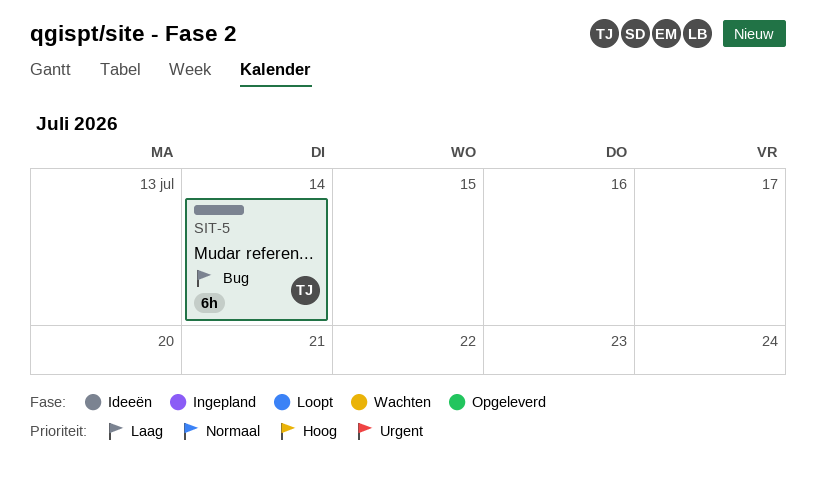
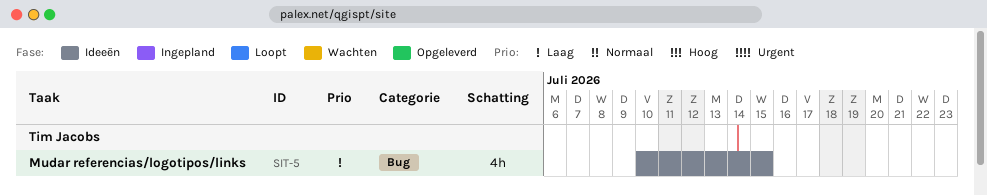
SIT-5, estimate: 6h -> 4h
SIT-5, due: Jul 14 -> Jul 15

